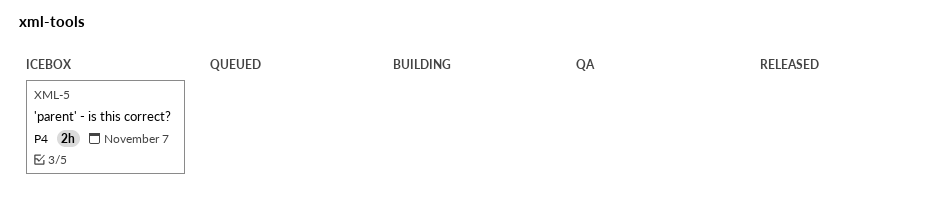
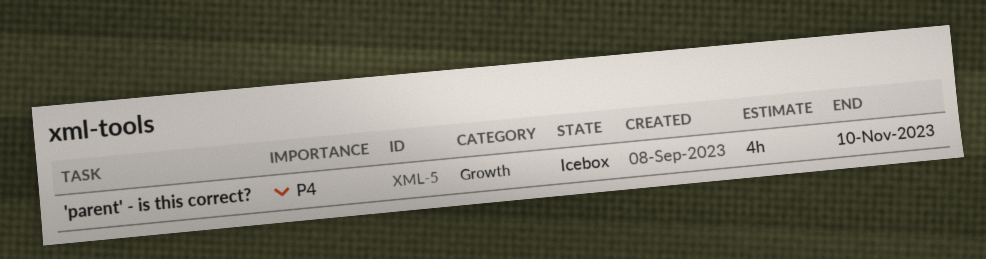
XML-5, estimate: 2h -> 4h
XML-5, due: Nov 7 -> Nov 10

